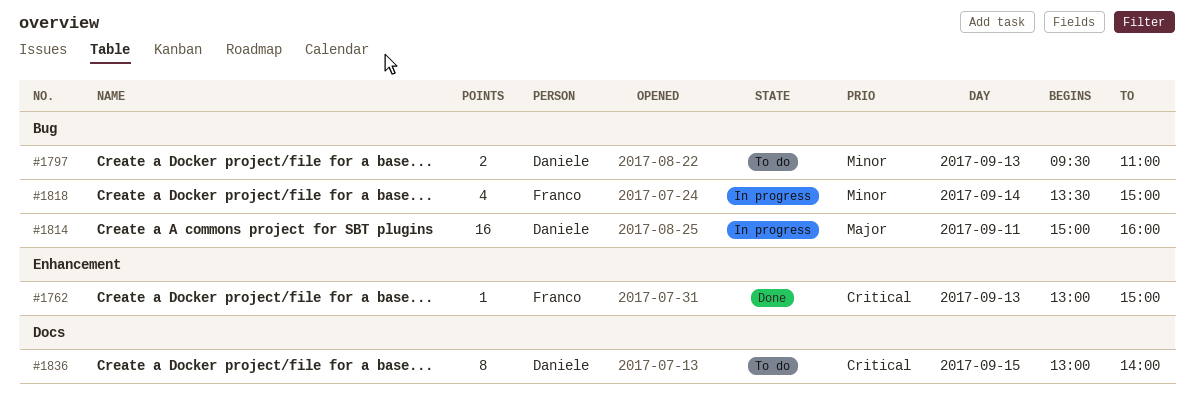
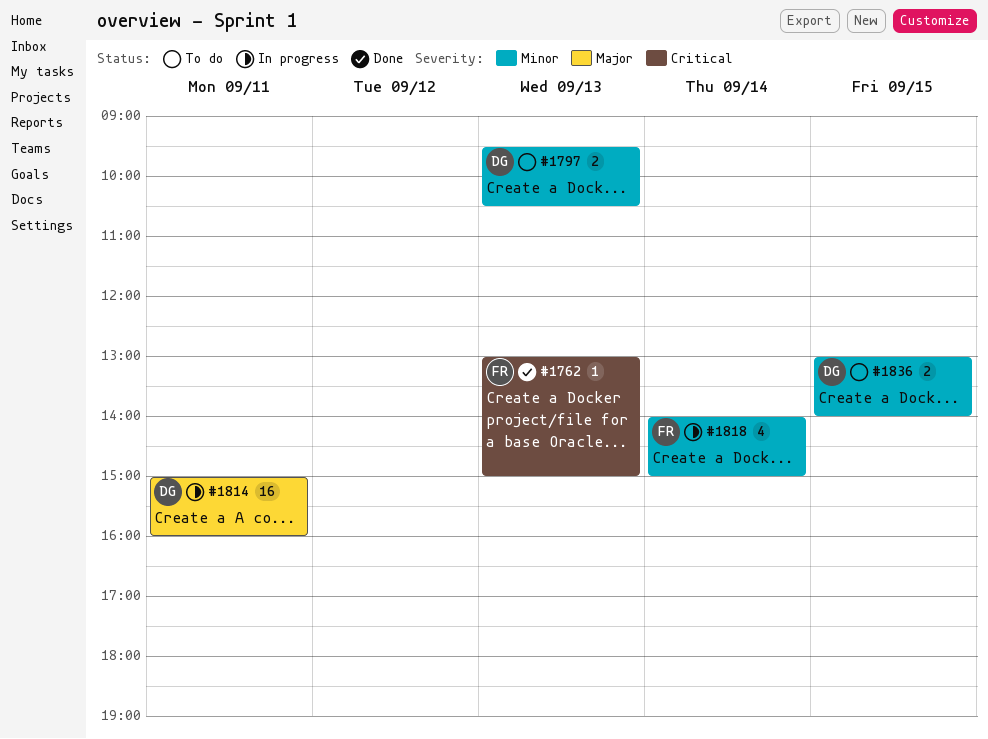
#1797, ends: 11:00 -> 10:30
#1818, begins: 13:30 -> 14:00
#1836, priority: Critical -> Minor
#1836, estimate: 8 -> 2

